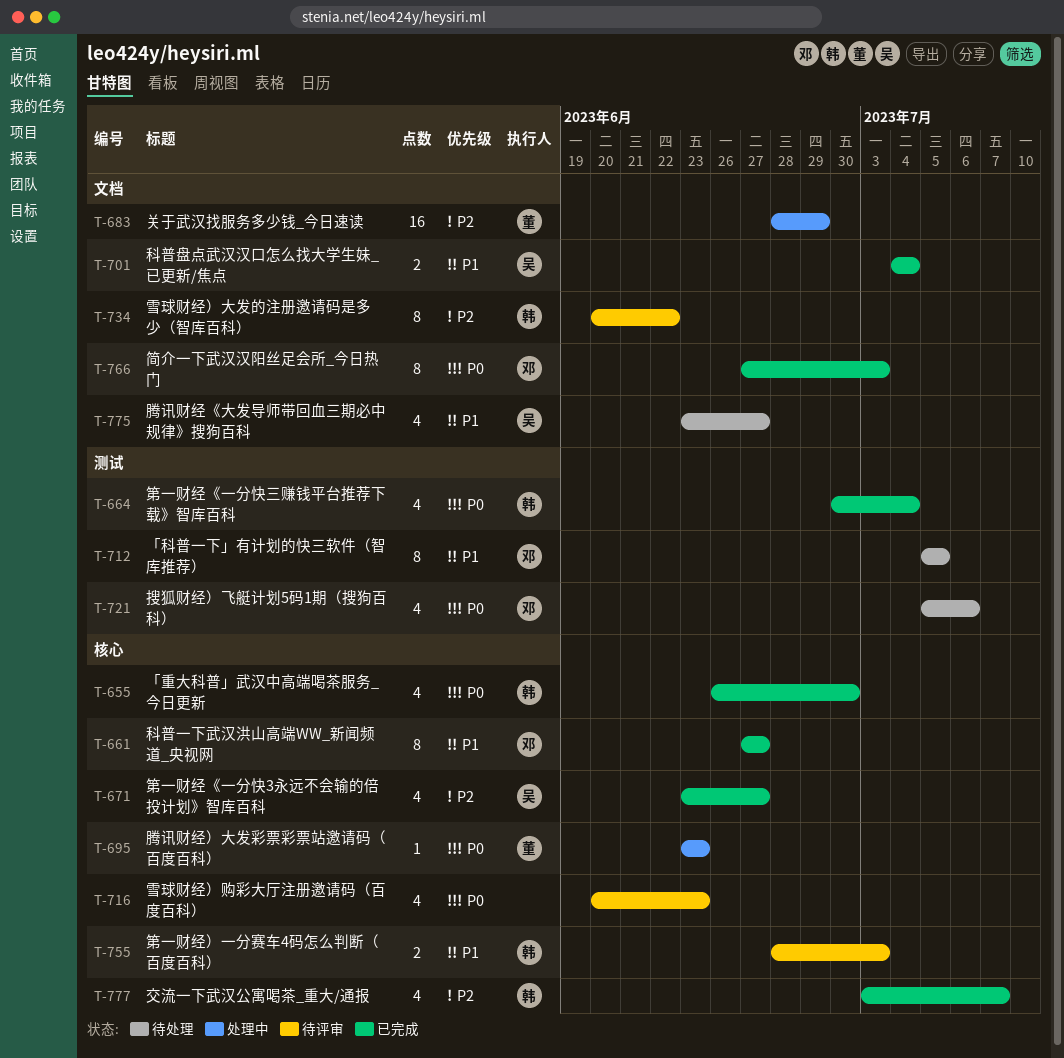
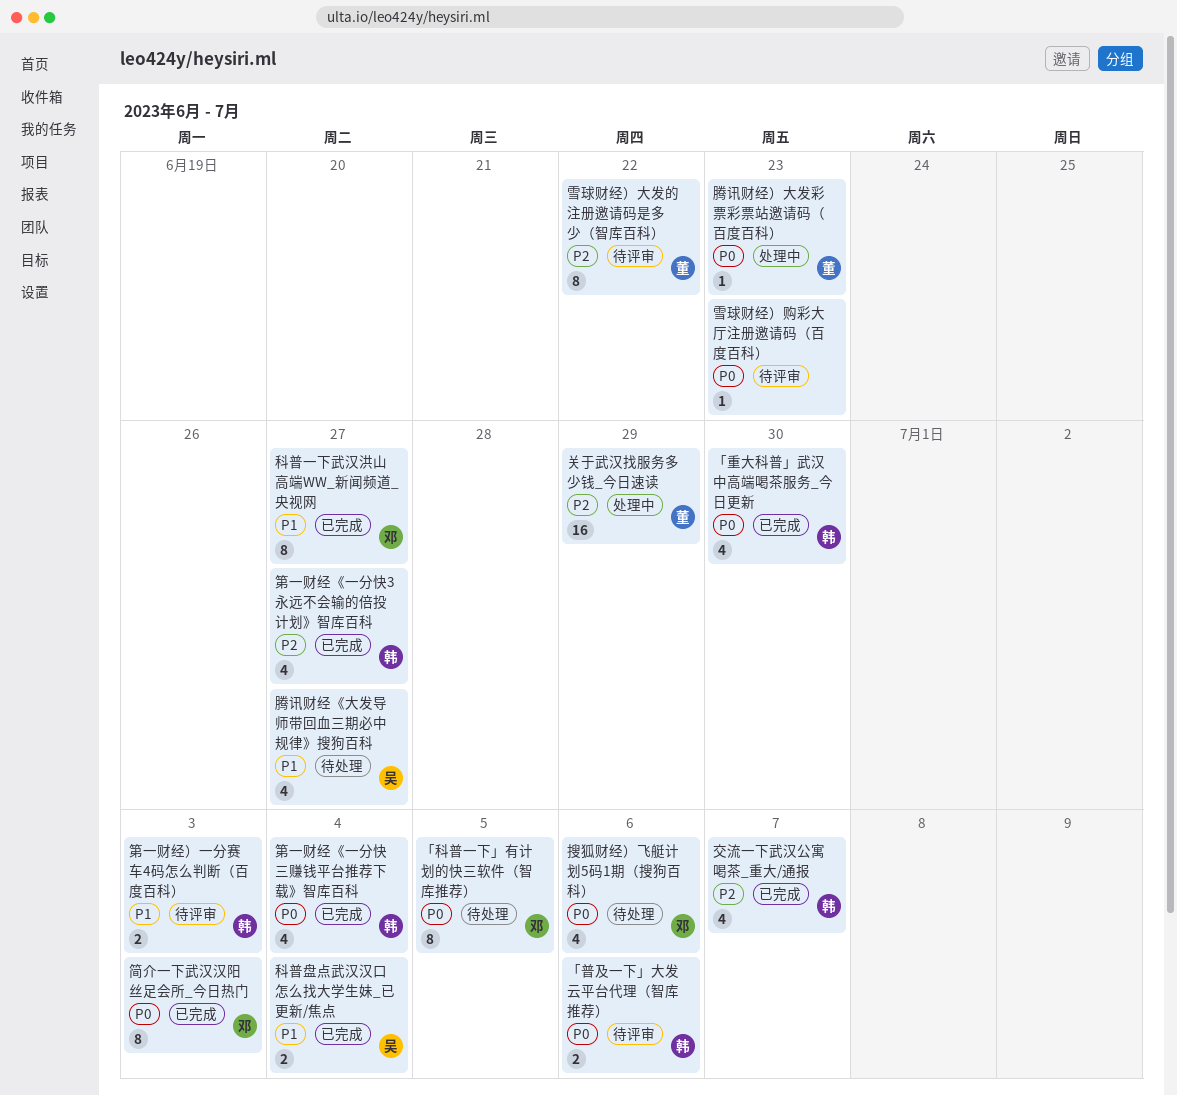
「普及一下」大发云平台代理（智库推荐）: none -> present
「科普一下」有计划的快三软件（智库推荐）, priority: P1 -> P0
第一财经《一分快3永远不会输的倍投计划》智库百科, owner: 吴 -> 韩
雪球财经）大发的注册邀请码是多少（智库百科）, owner: 韩 -> 董
雪球财经）购彩大厅注册邀请码（百度百科）, estimate: 4 -> 1

